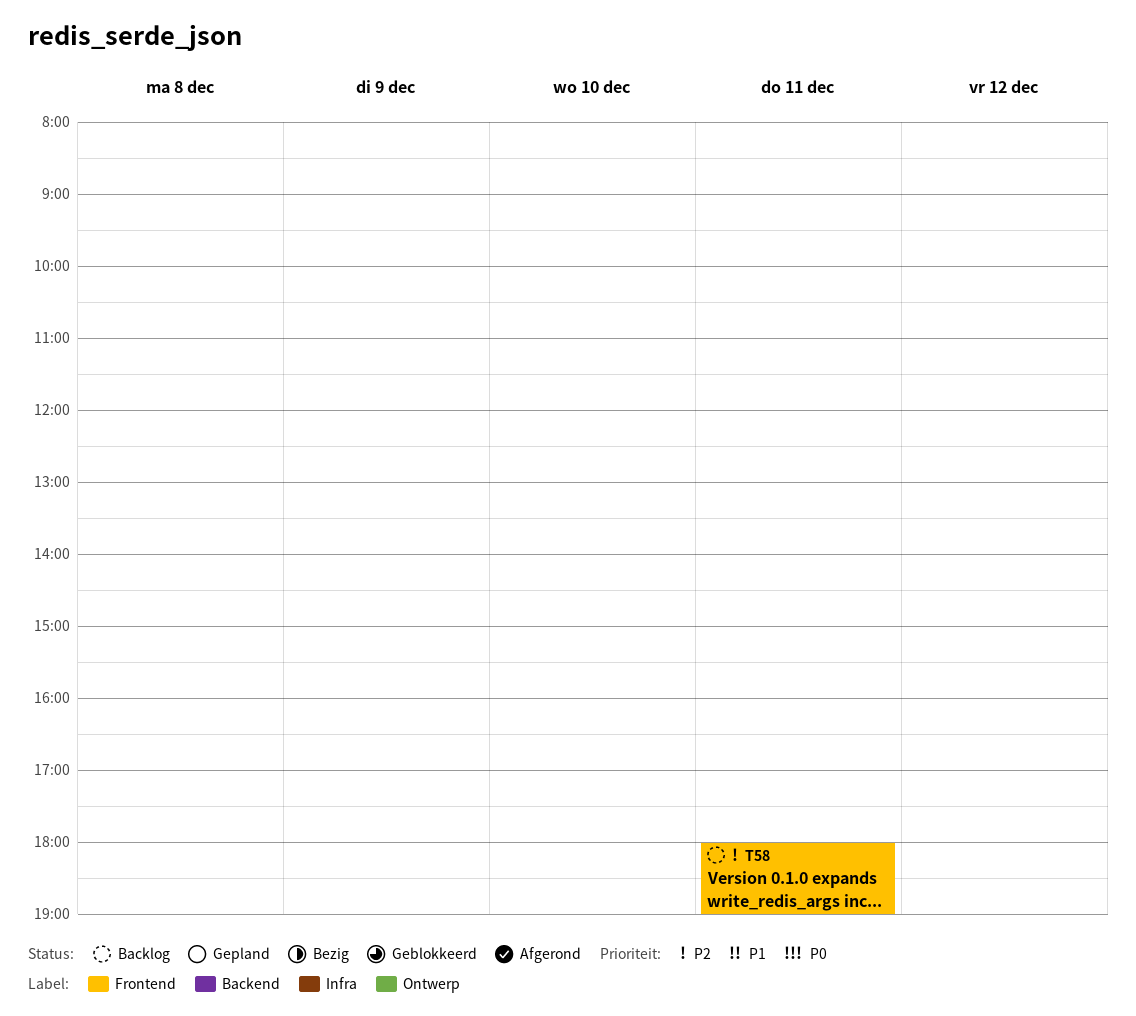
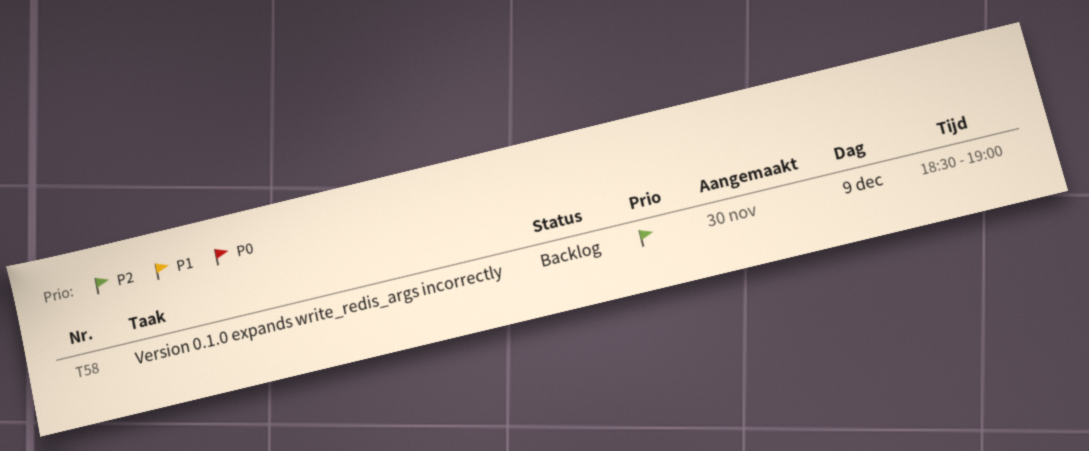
T58, day: Dec 11 -> Dec 9
T58, begins: 18:00 -> 18:30

